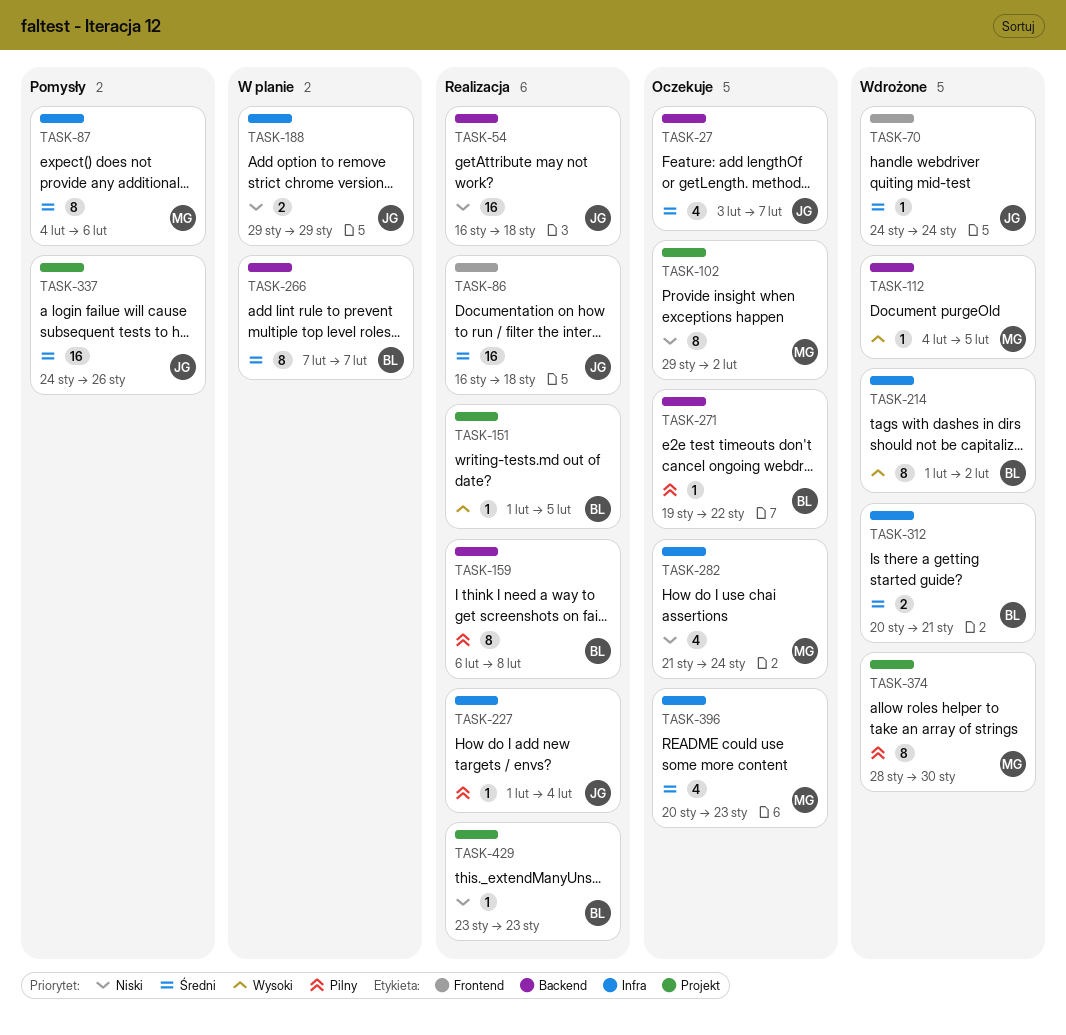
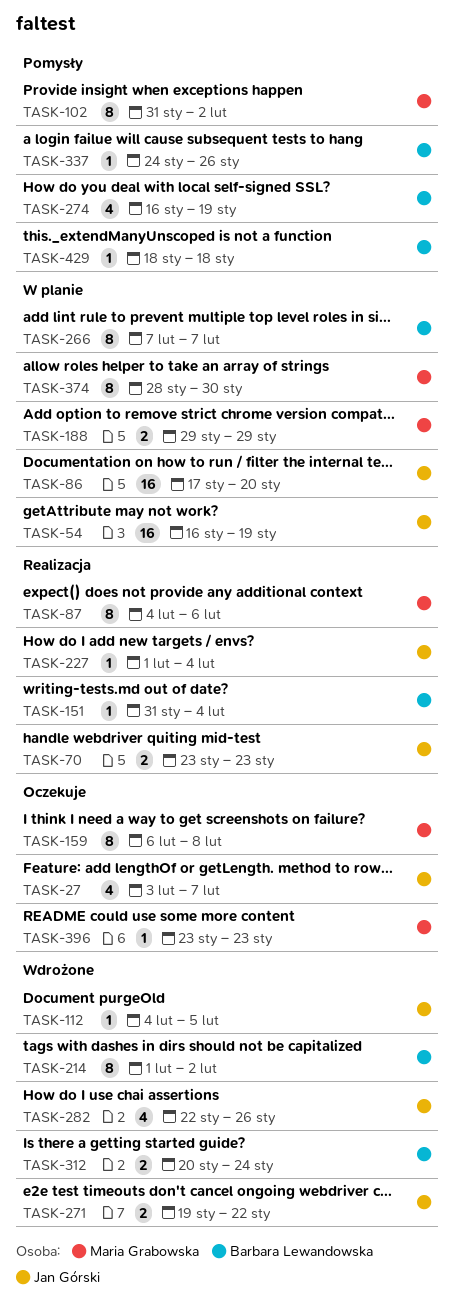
TASK-54, status: Realizacja -> W planie
TASK-54, due: Jan 18 -> Jan 19
TASK-70, status: Wdrożone -> Realizacja
TASK-70, estimate: 1 -> 2
TASK-70, start: Jan 24 -> Jan 23
TASK-70, due: Jan 24 -> Jan 23
TASK-86, status: Realizacja -> W planie
TASK-86, start: Jan 16 -> Jan 17
TASK-86, due: Jan 18 -> Jan 20
TASK-87, status: Pomysły -> Realizacja
TASK-102, status: Oczekuje -> Pomysły
TASK-102, start: Jan 29 -> Jan 31
TASK-112, owner: Maria Grabowska -> Jan Górski
TASK-151, start: Feb 1 -> Jan 31
TASK-151, due: Feb 5 -> Feb 4
TASK-159, status: Realizacja -> Oczekuje
TASK-159, owner: Barbara Lewandowska -> Maria Grabowska
TASK-188, owner: Jan Górski -> Maria Grabowska
TASK-271, status: Oczekuje -> Wdrożone
TASK-271, owner: Barbara Lewandowska -> Jan Górski
TASK-271, estimate: 1 -> 2
TASK-274: none -> present
TASK-282, status: Oczekuje -> Wdrożone
TASK-282, owner: Maria Grabowska -> Jan Górski
TASK-282, start: Jan 21 -> Jan 22
TASK-282, due: Jan 24 -> Jan 26
TASK-312, due: Jan 21 -> Jan 24
TASK-337, owner: Jan Górski -> Barbara Lewandowska
TASK-337, estimate: 16 -> 1
TASK-374, status: Wdrożone -> W planie
TASK-396, estimate: 4 -> 1
TASK-396, start: Jan 20 -> Jan 23
TASK-429, status: Realizacja -> Pomysły
TASK-429, start: Jan 23 -> Jan 18
TASK-429, due: Jan 23 -> Jan 18

